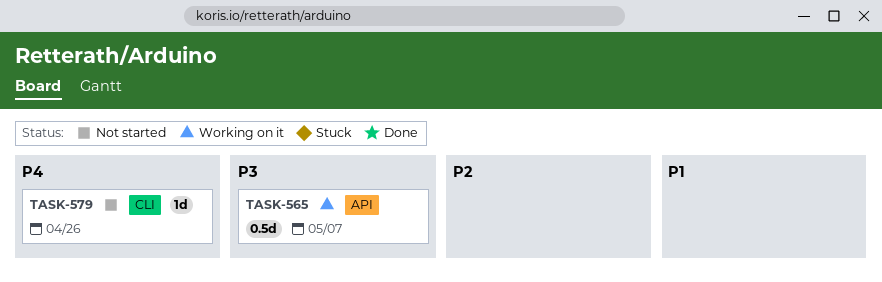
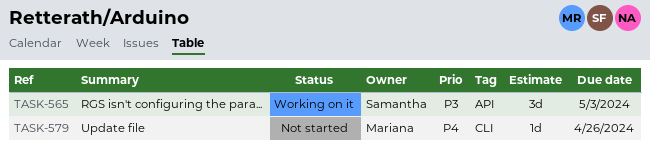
TASK-565, estimate: 0.5d -> 3d
TASK-565, due: May 7 -> May 3

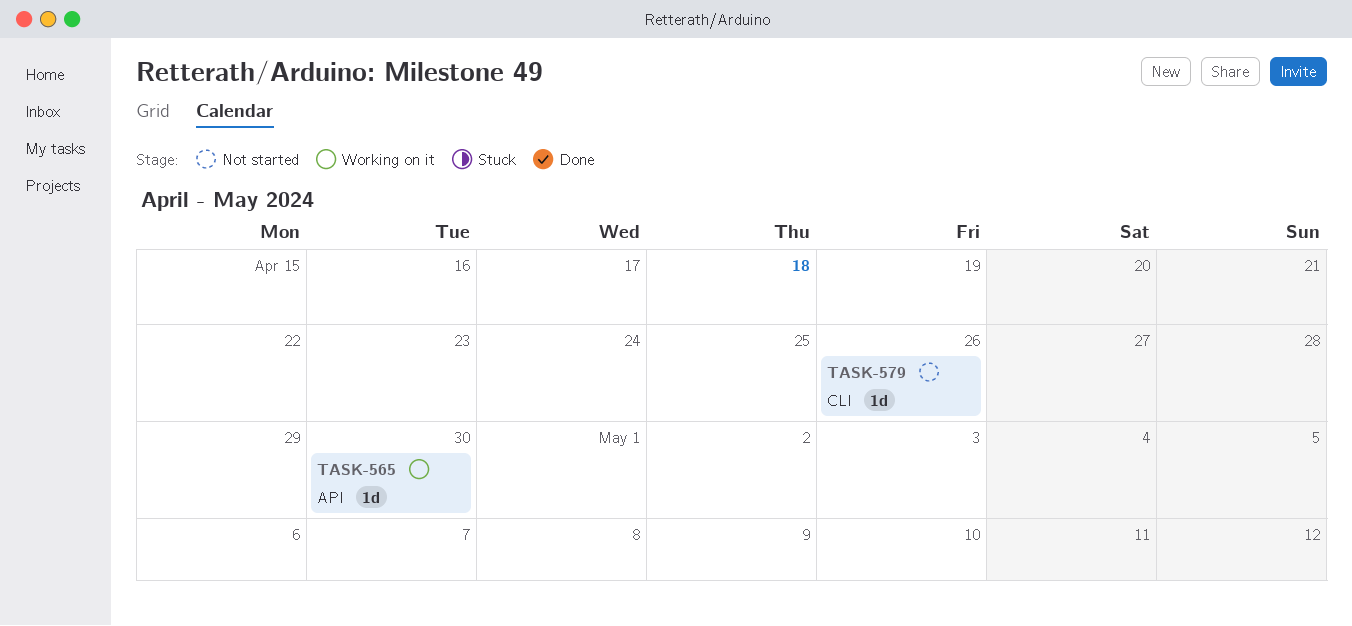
TASK-565, estimate: 3d -> 1d
TASK-565, due: May 3 -> Apr 30

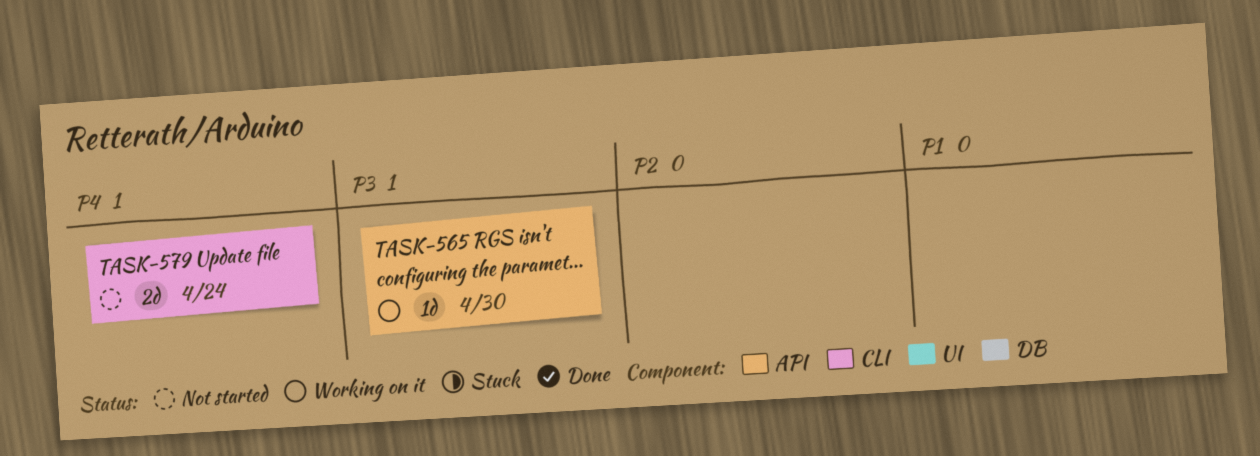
TASK-579, estimate: 1d -> 2d
TASK-579, due: Apr 26 -> Apr 24

